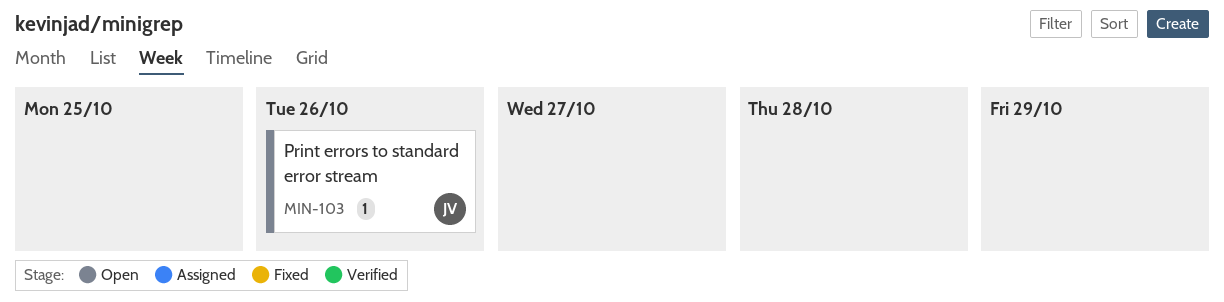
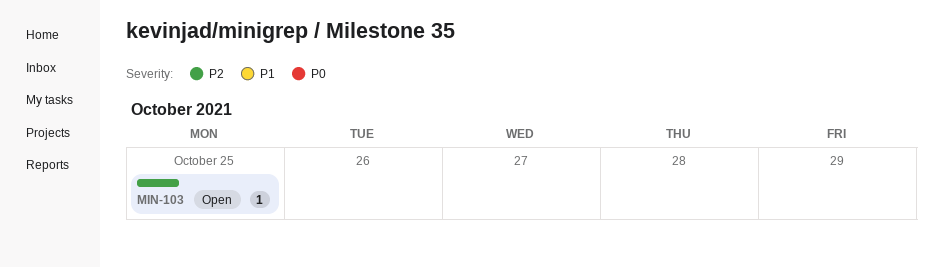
MIN-103, due: Oct 26 -> Oct 25

